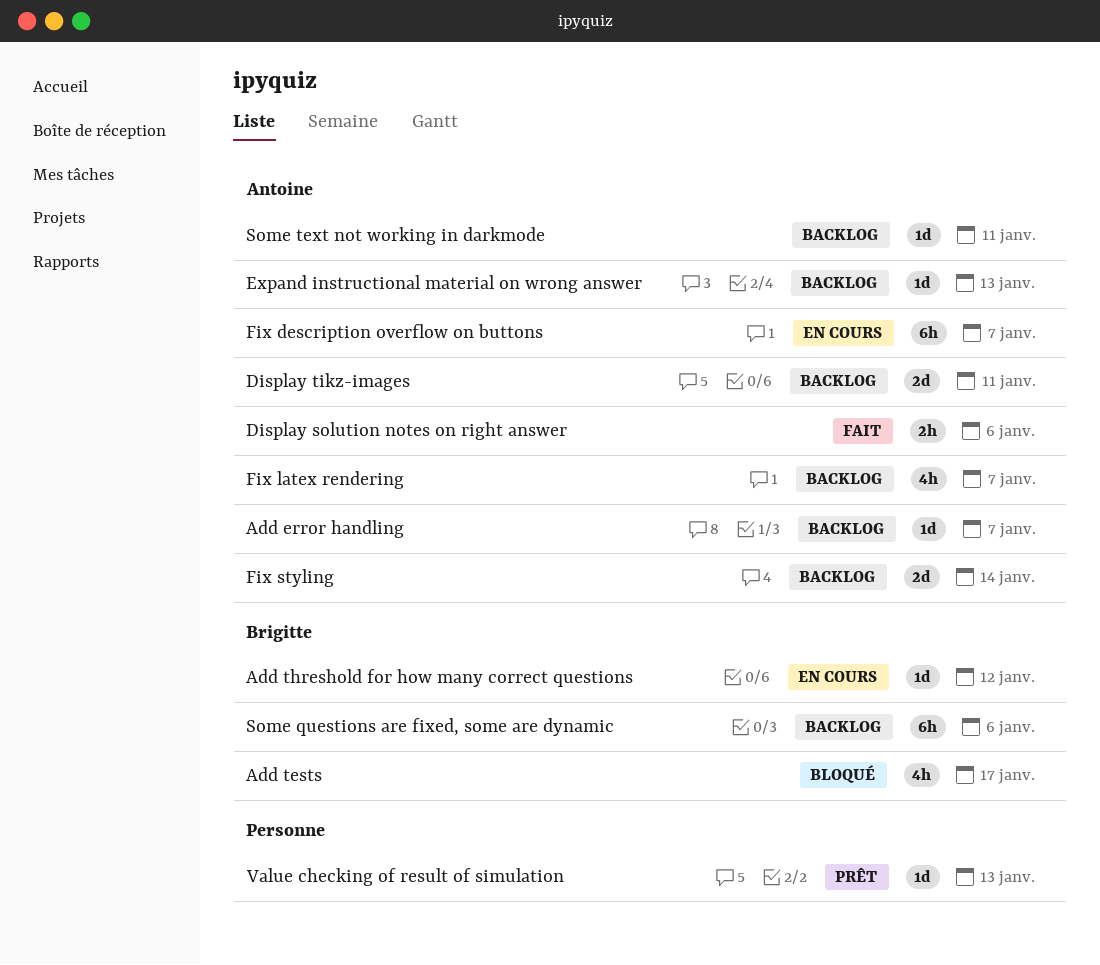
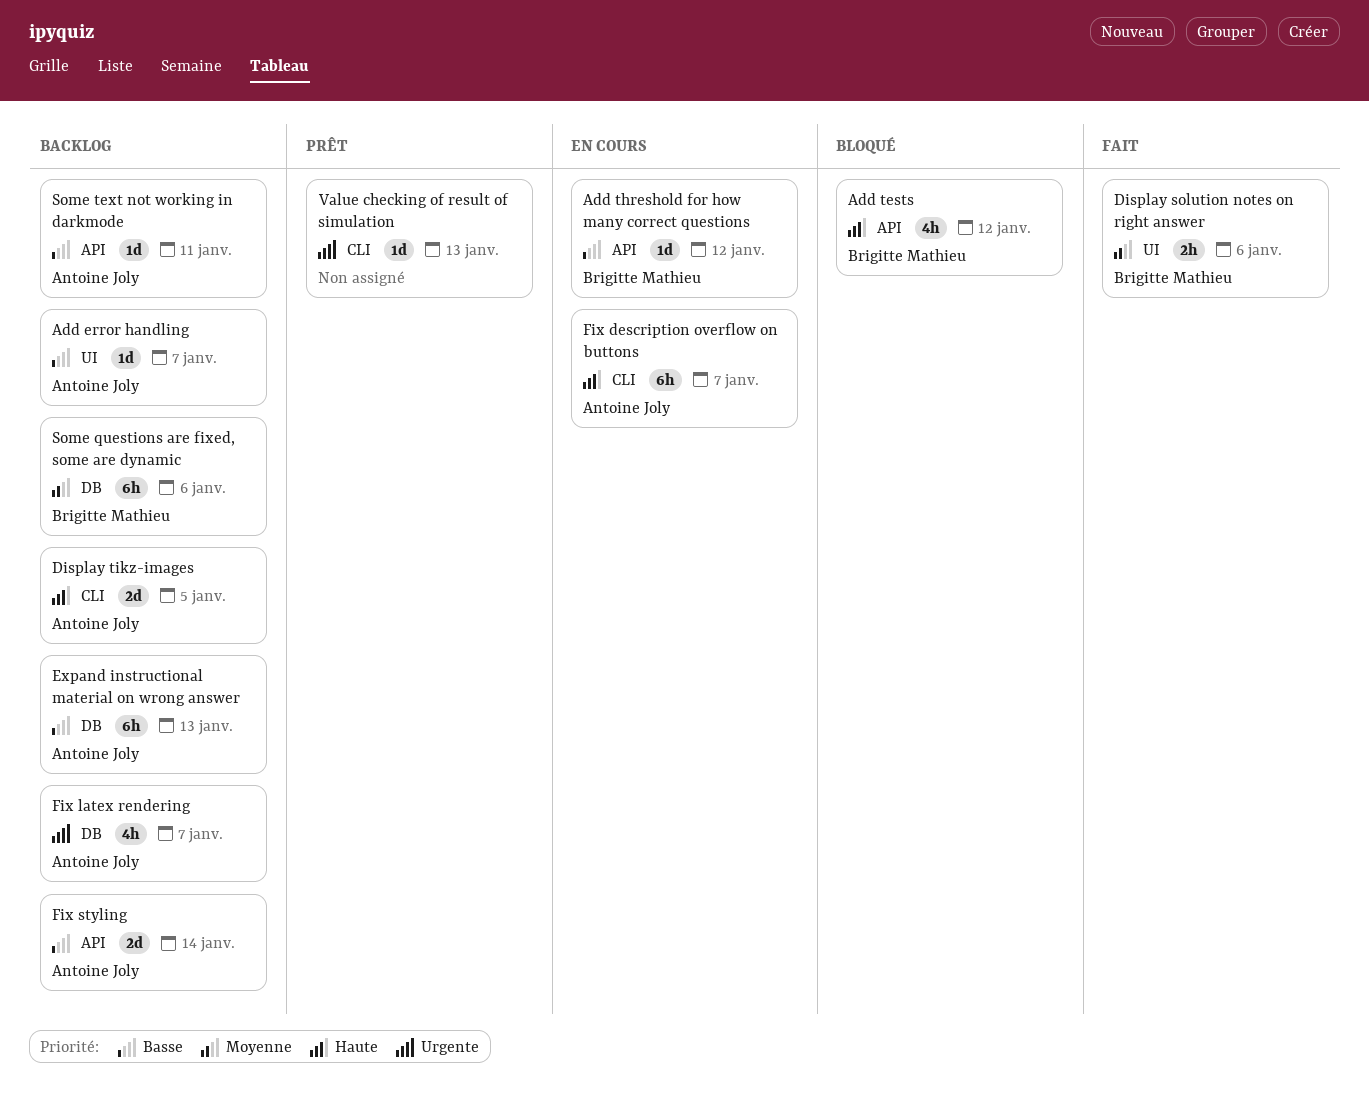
Add tests, due: Jan 17 -> Jan 12
Display solution notes on right answer, owner: Antoine Joly -> Brigitte Mathieu
Display tikz-images, due: Jan 11 -> Jan 5
Expand instructional material on wrong answer, estimate: 1d -> 6h

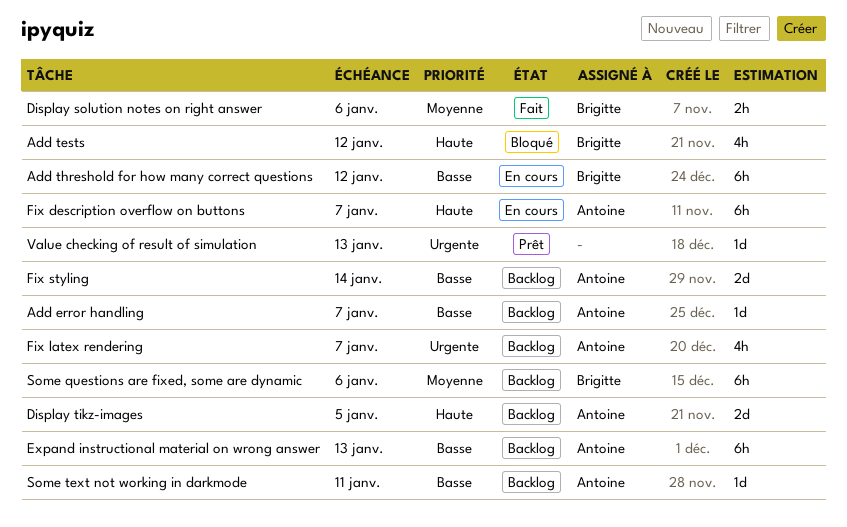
Add threshold for how many correct questions, estimate: 1d -> 6h

